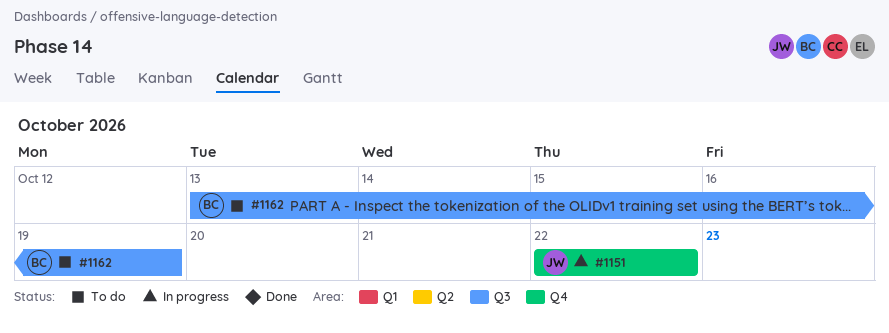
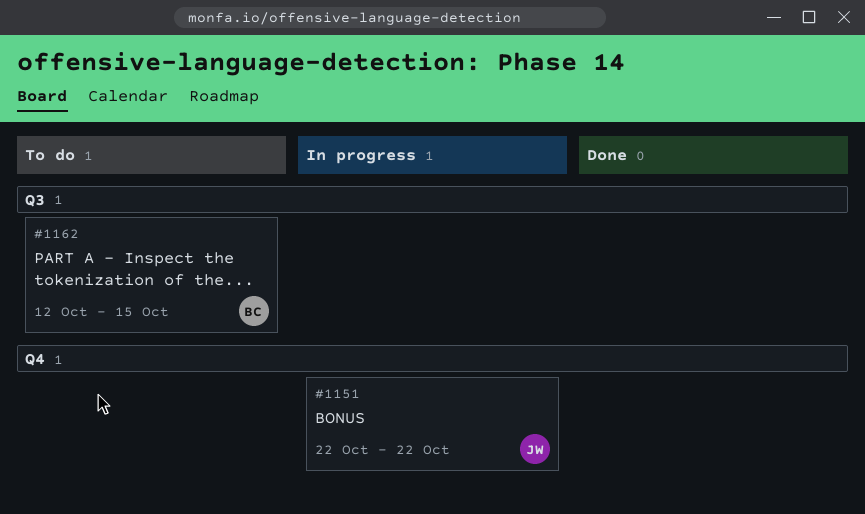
#1162, start: Oct 13 -> Oct 12
#1162, due: Oct 19 -> Oct 15

